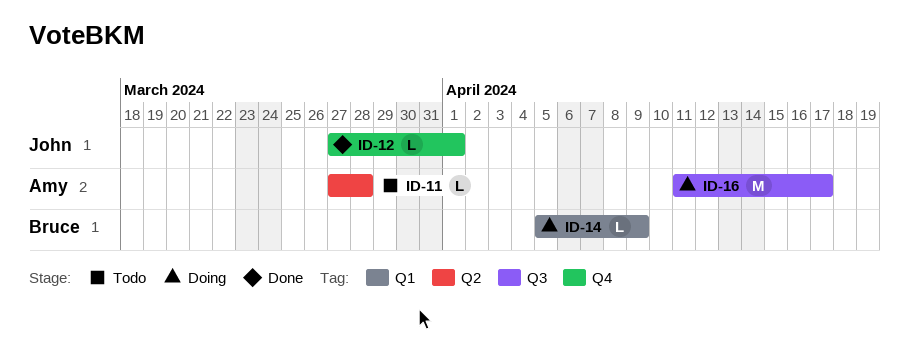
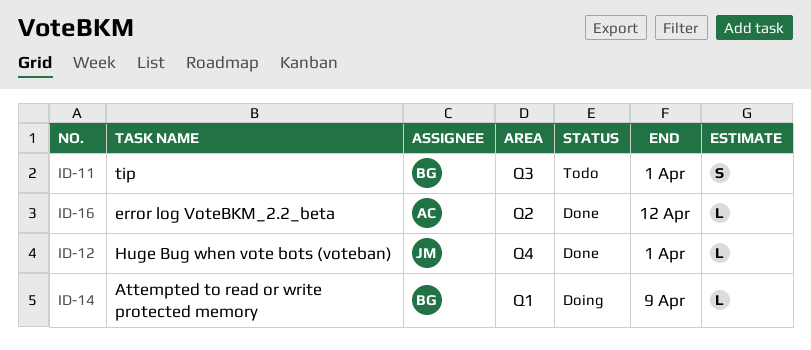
ID-11, owner: Amy -> Bruce
ID-11, label: Q2 -> Q3
ID-11, estimate: L -> S
ID-11, due: Mar 28 -> Apr 1
ID-16, status: Doing -> Done
ID-16, label: Q3 -> Q2
ID-16, estimate: M -> L
ID-16, due: Apr 17 -> Apr 12

